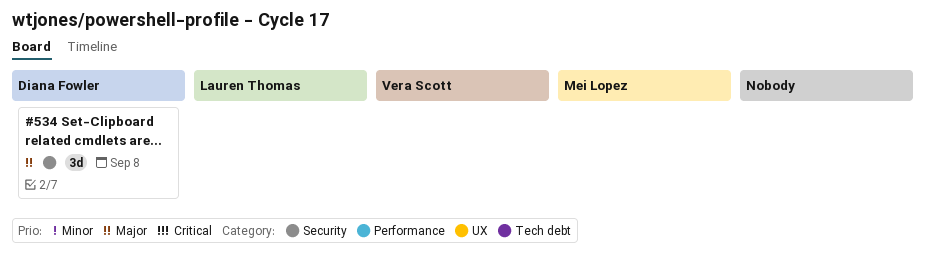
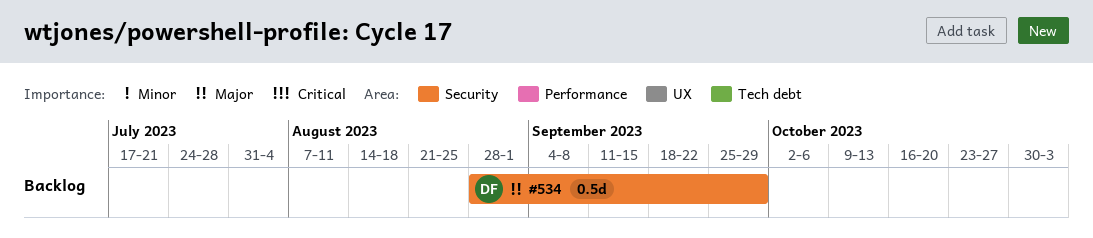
#534, estimate: 3d -> 0.5d
#534, due: Sep 8 -> Sep 29

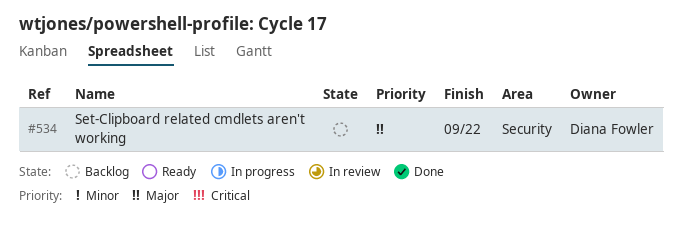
#534, due: Sep 29 -> Sep 22

